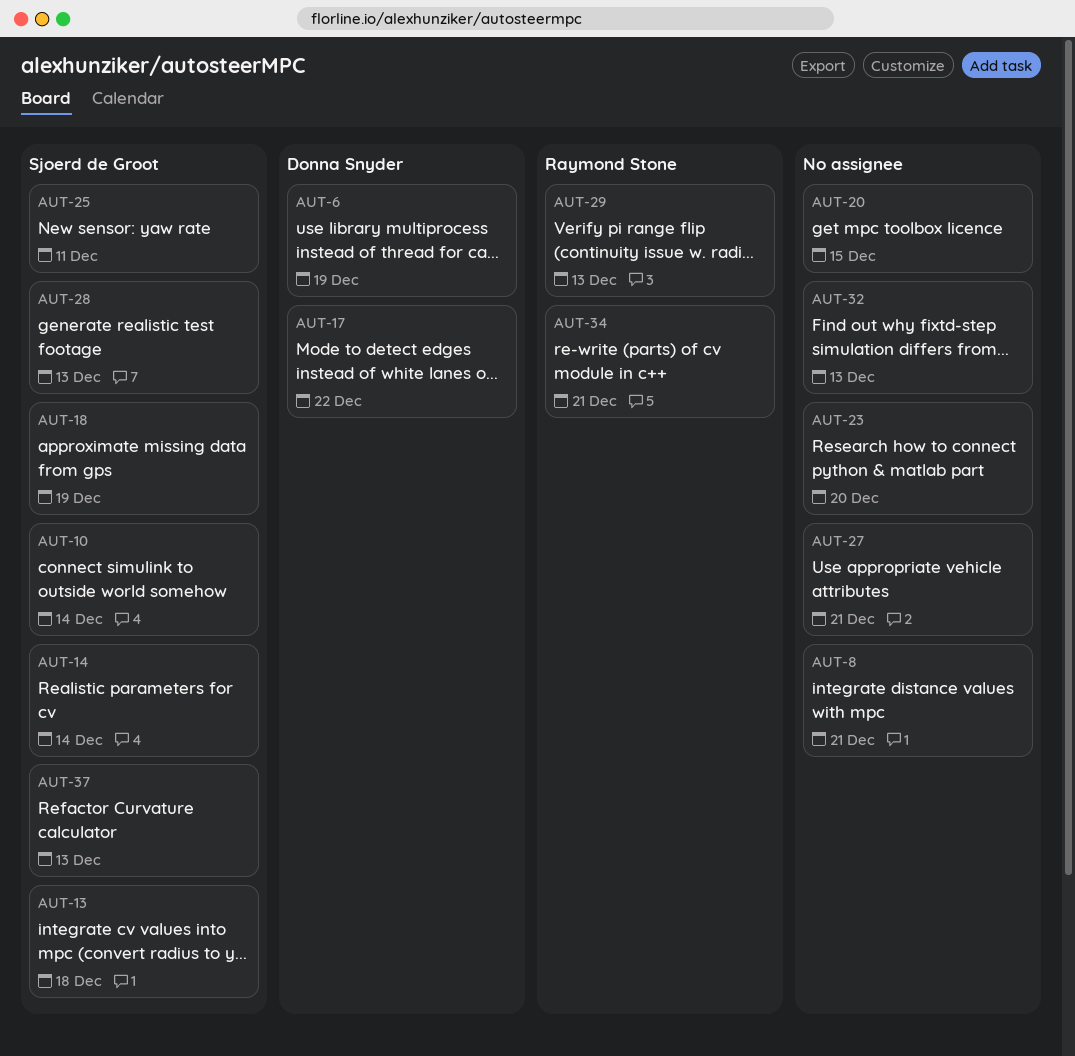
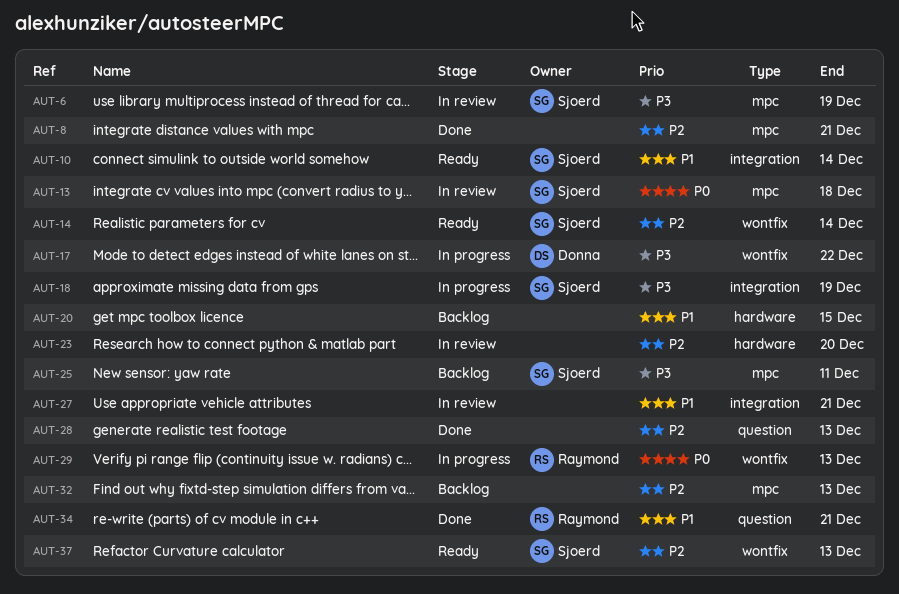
AUT-6, owner: Donna Snyder -> Sjoerd de Groot
AUT-28, owner: Sjoerd de Groot -> none

